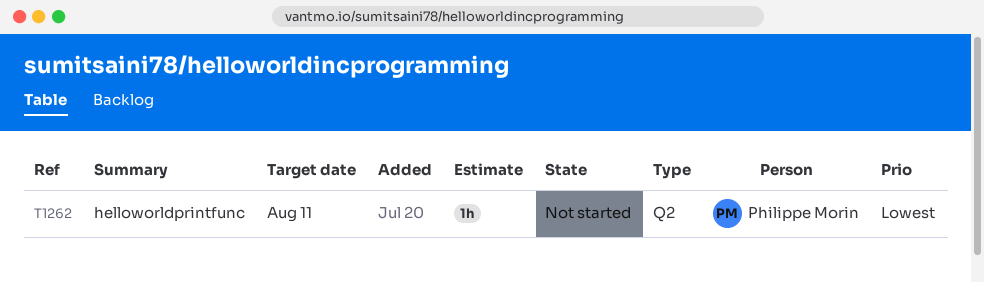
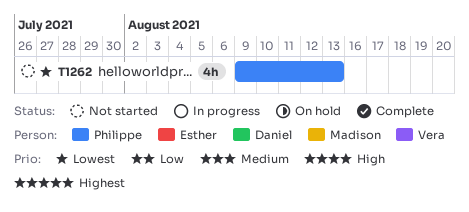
T1262, estimate: 1h -> 4h
T1262, due: Aug 11 -> Aug 13

